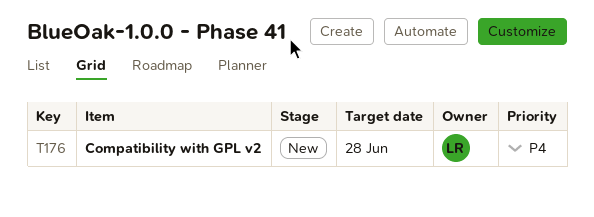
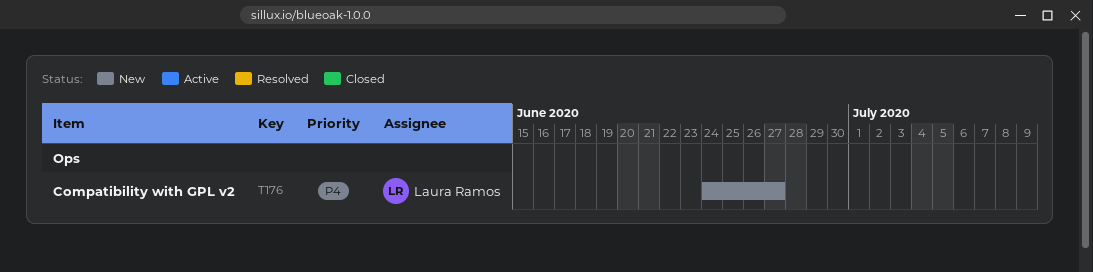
T176, due: Jun 28 -> Jun 27

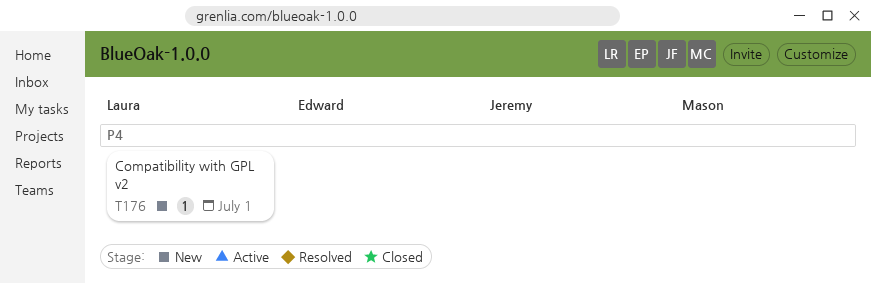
T176, due: Jun 27 -> Jul 1

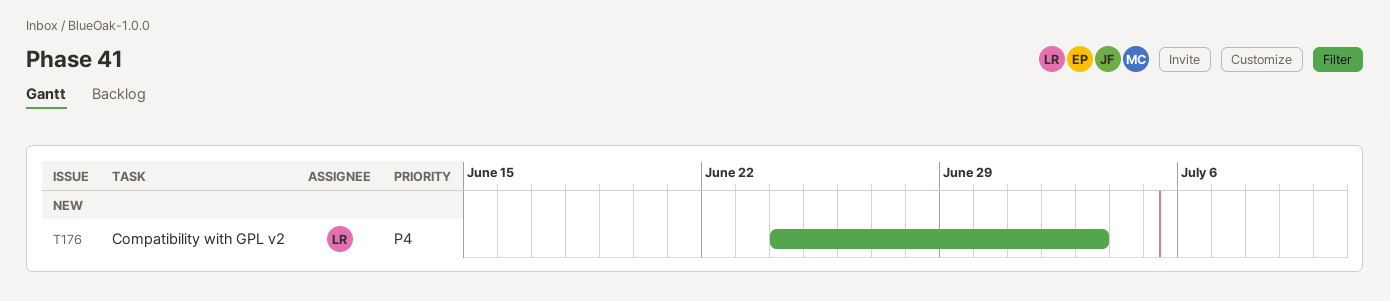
T176, due: Jul 1 -> Jul 3

